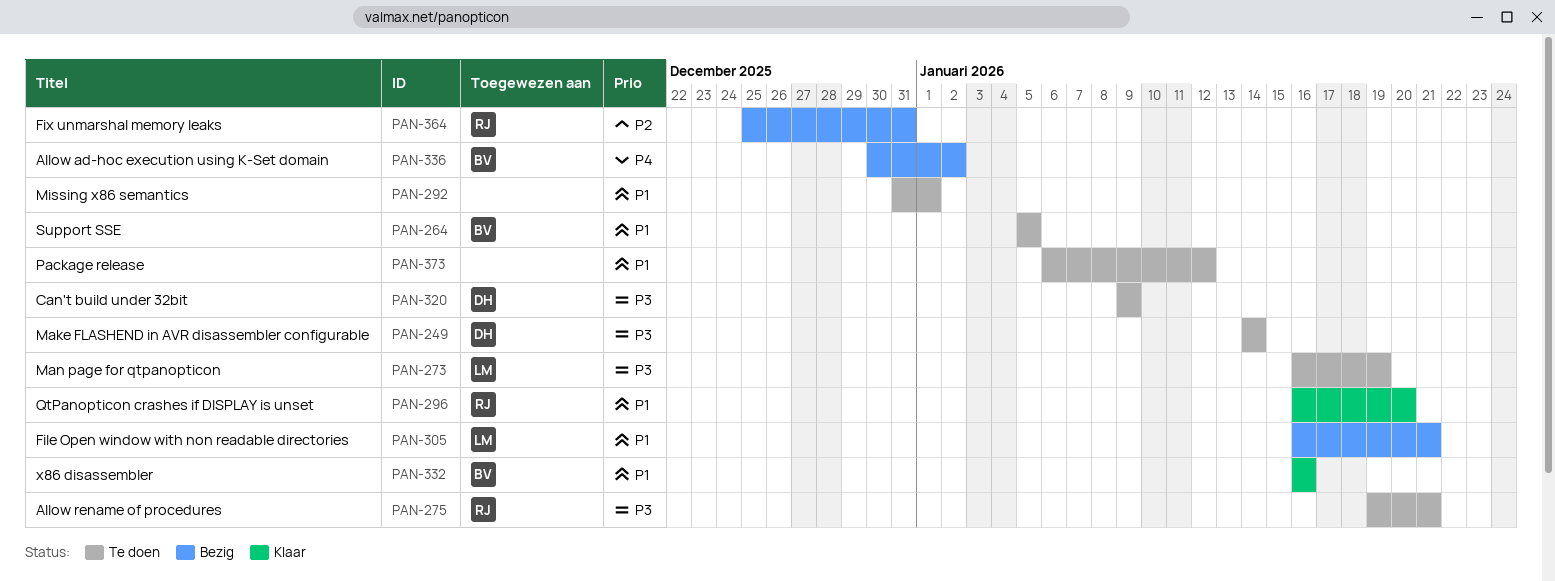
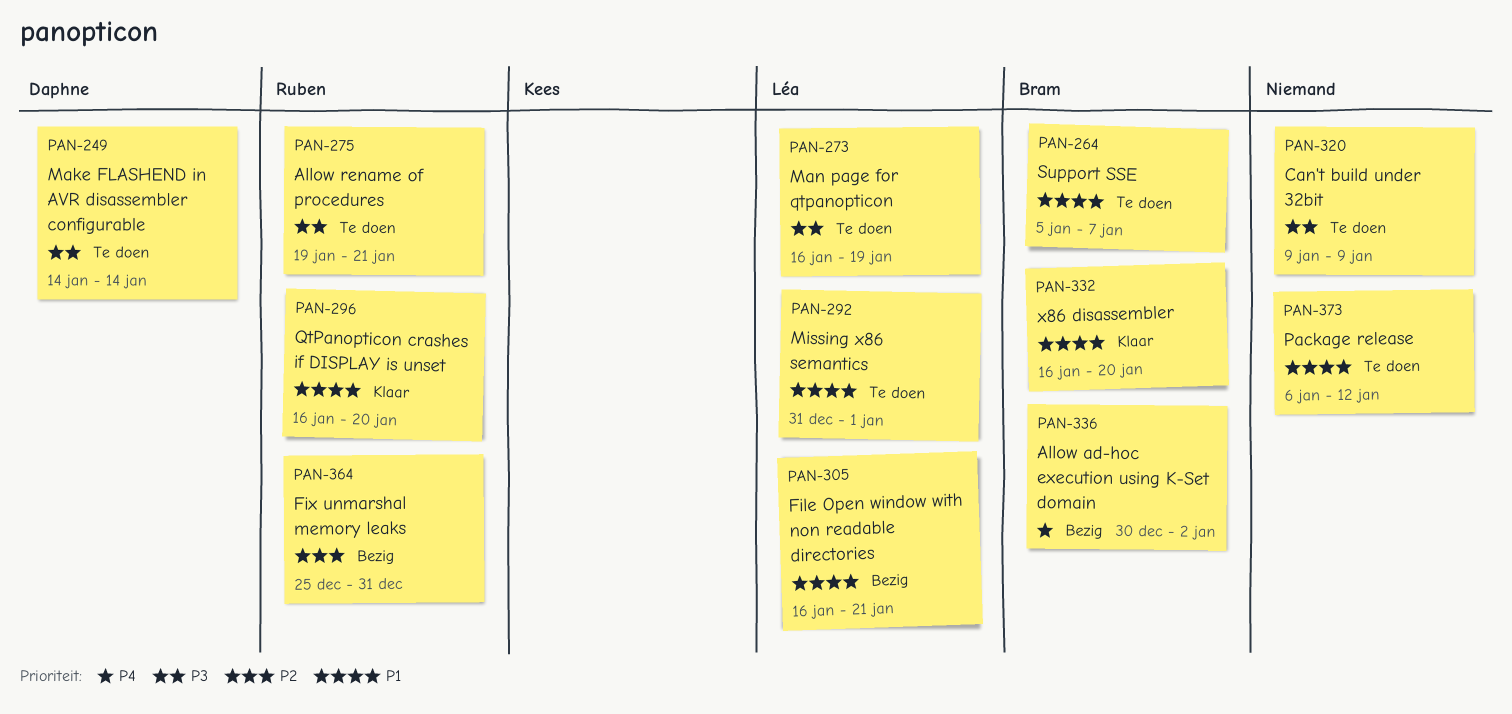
PAN-264, due: Jan 5 -> Jan 7
PAN-292, owner: none -> Léa
PAN-320, owner: Daphne -> none
PAN-332, due: Jan 16 -> Jan 20

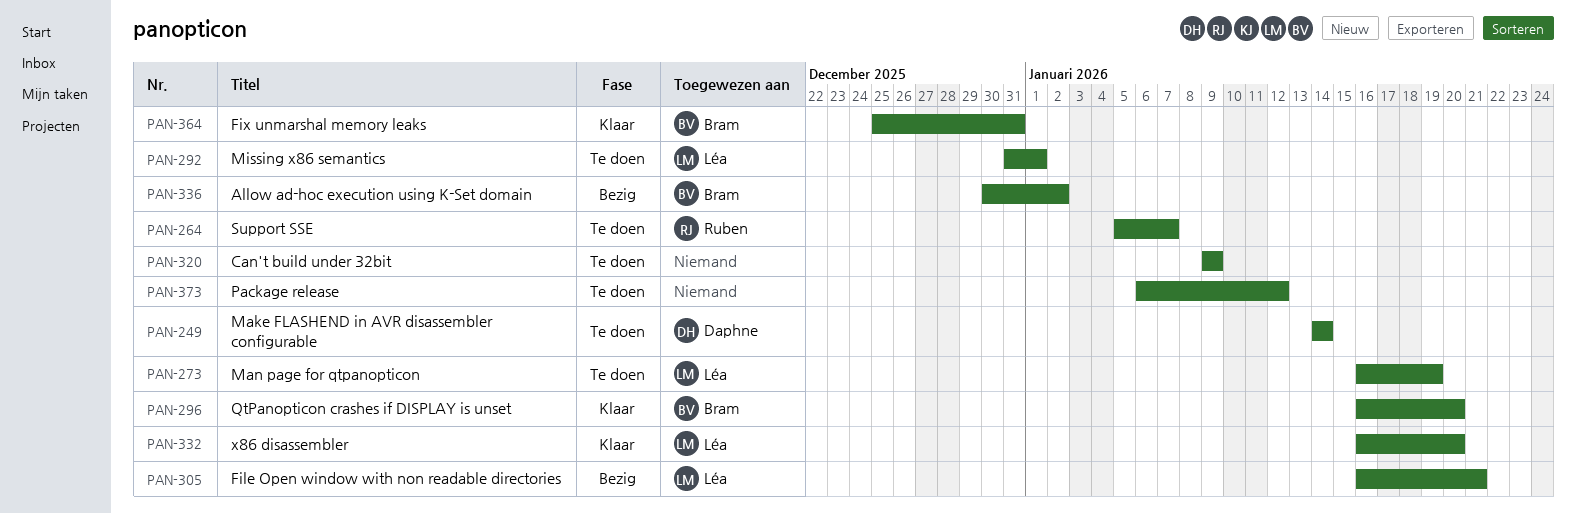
PAN-264, owner: Bram -> Ruben
PAN-275: present -> none
PAN-296, owner: Ruben -> Bram
PAN-332, owner: Bram -> Léa
PAN-364, status: Bezig -> Klaar
PAN-364, owner: Ruben -> Bram

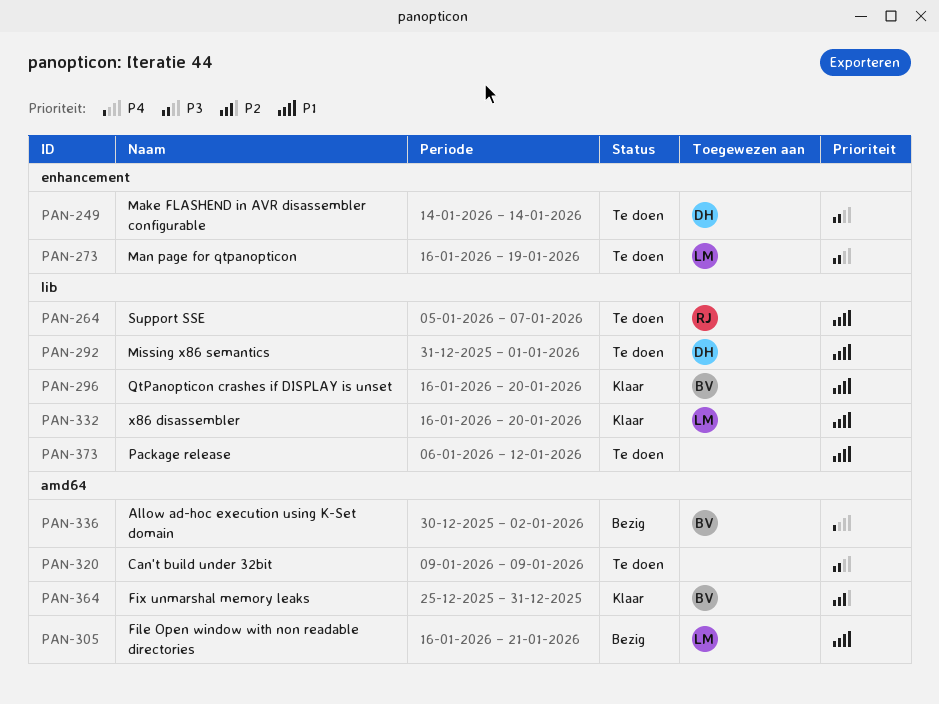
PAN-292, owner: Léa -> Daphne

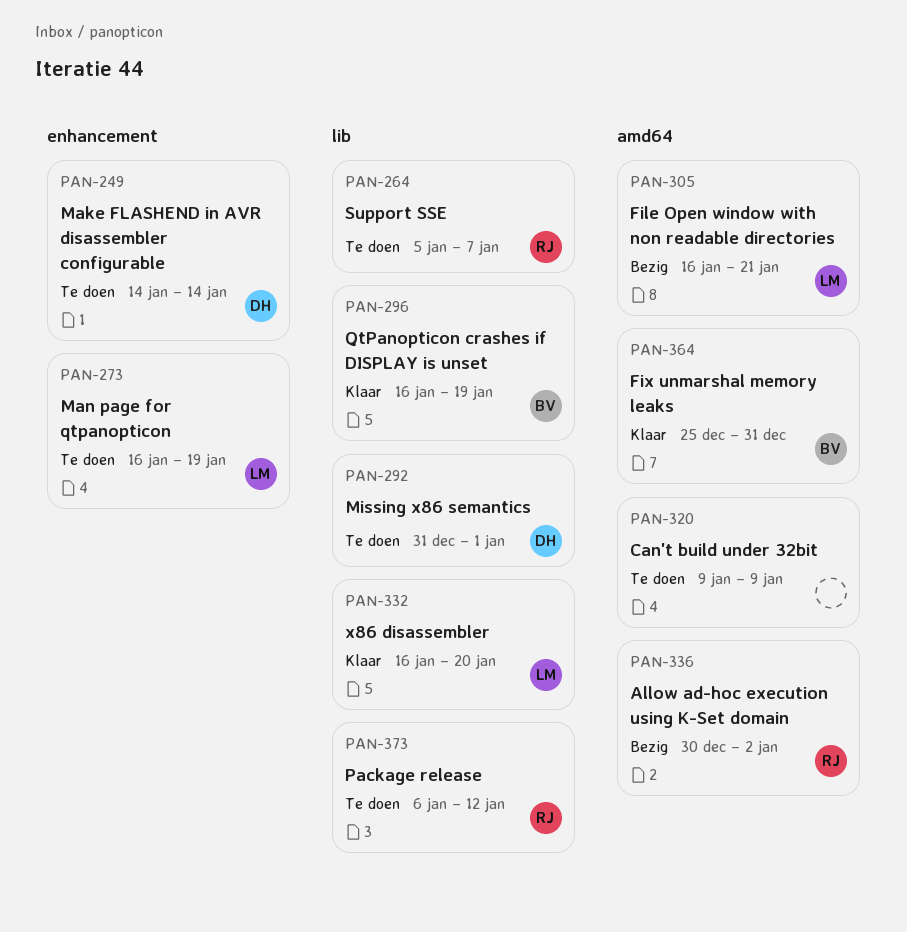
PAN-296, due: Jan 20 -> Jan 19
PAN-336, owner: BV -> RJ
PAN-373, owner: none -> RJ

